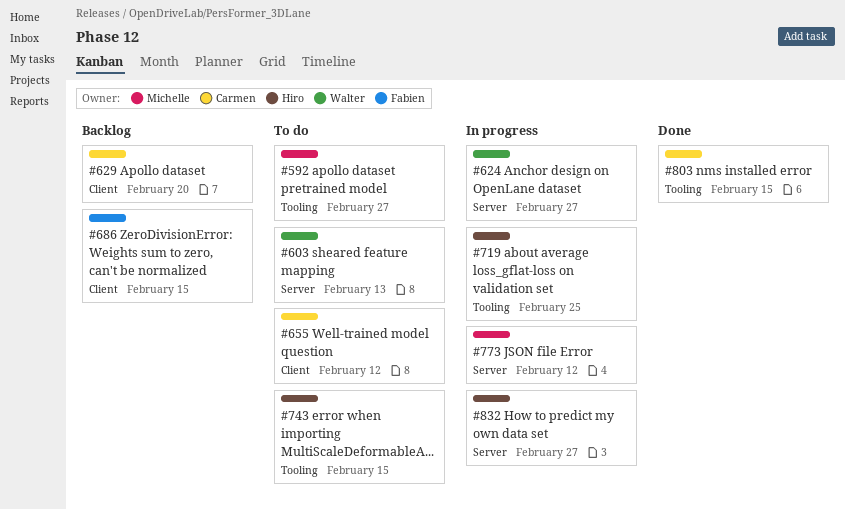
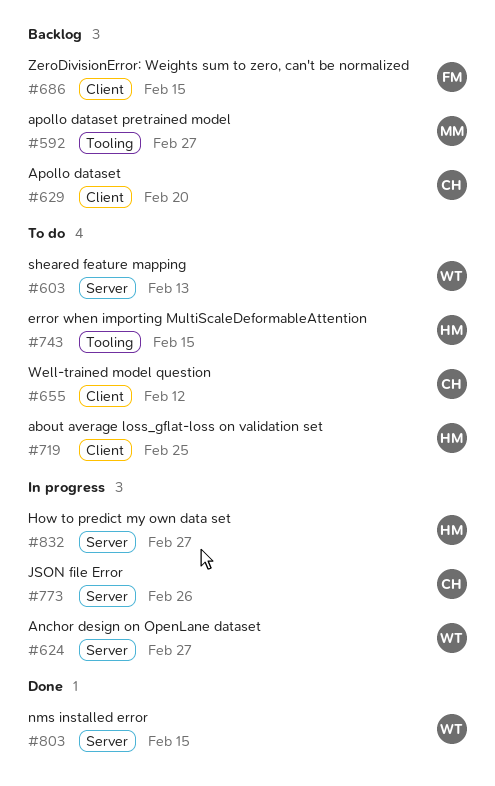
#592, status: To do -> Backlog
#719, status: In progress -> To do
#719, label: Tooling -> Client
#773, owner: Michelle -> Carmen
#773, due: Feb 12 -> Feb 26
#803, owner: Carmen -> Walter
#803, label: Tooling -> Server

